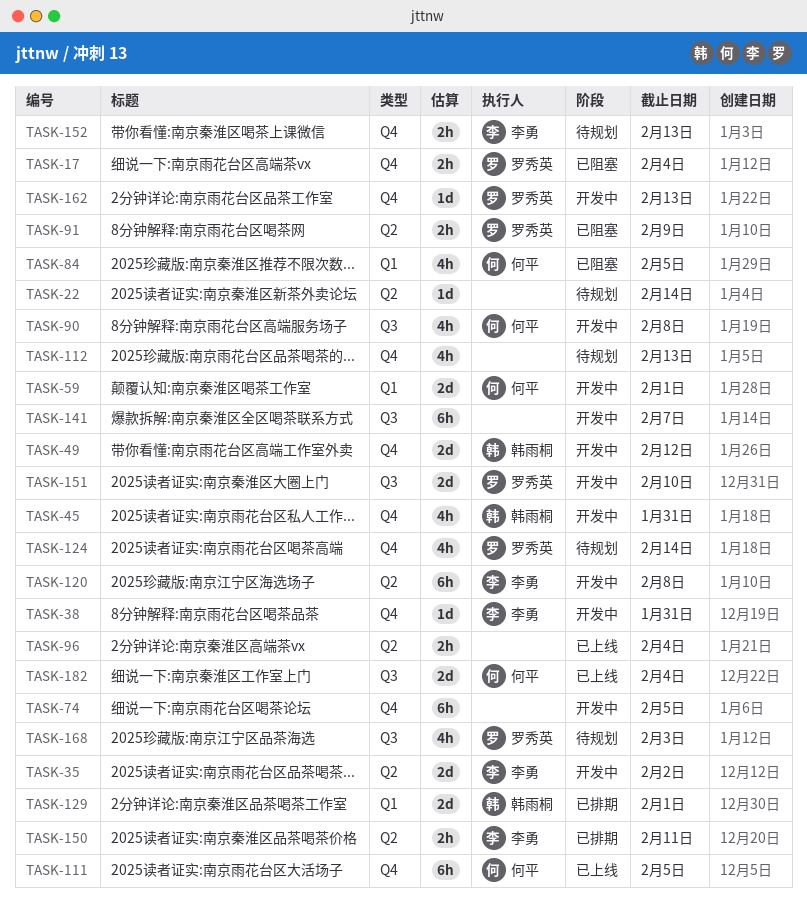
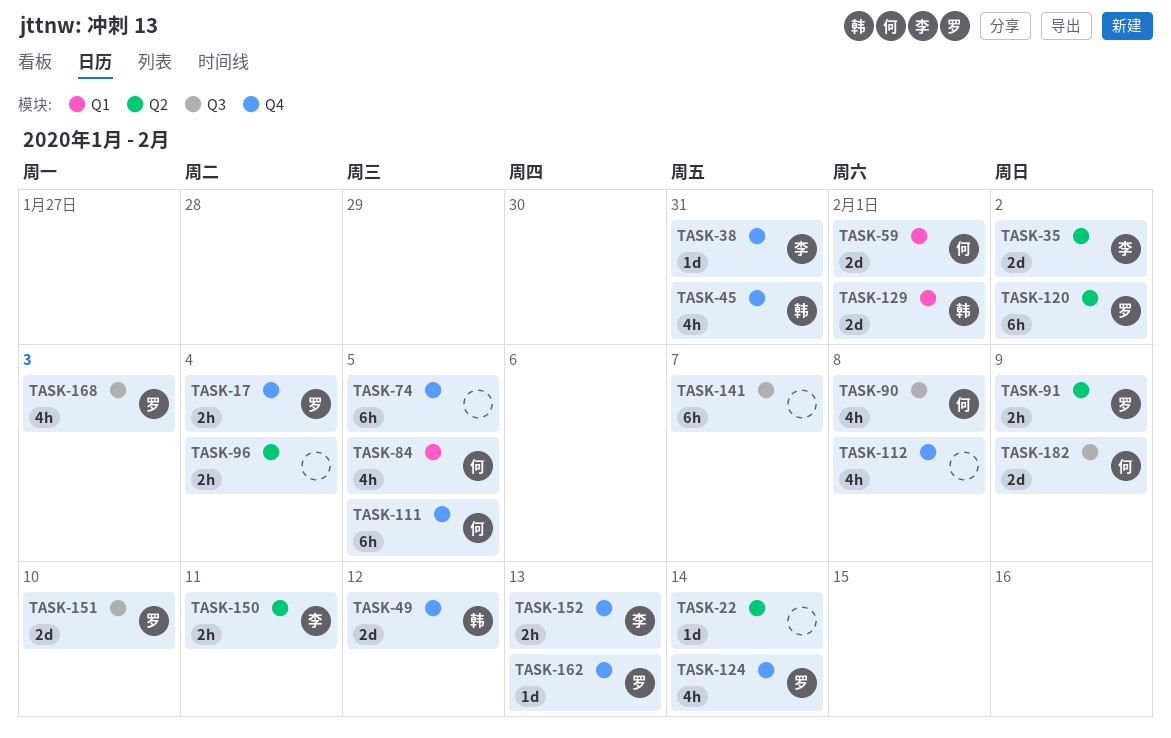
TASK-112, due: Feb 13 -> Feb 8
TASK-120, owner: 李勇 -> 罗秀英
TASK-120, due: Feb 8 -> Feb 2
TASK-182, due: Feb 4 -> Feb 9

